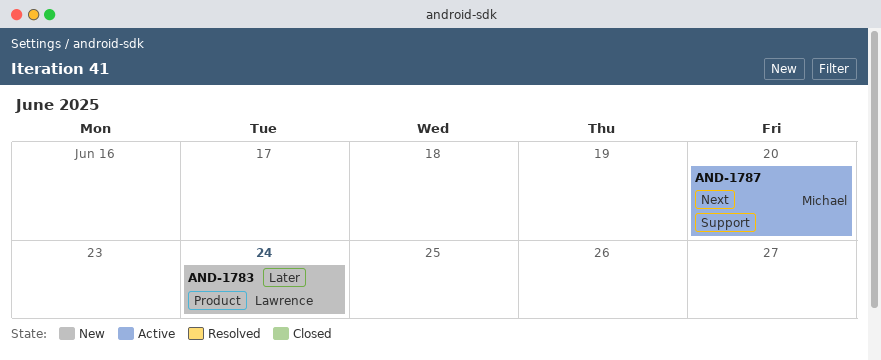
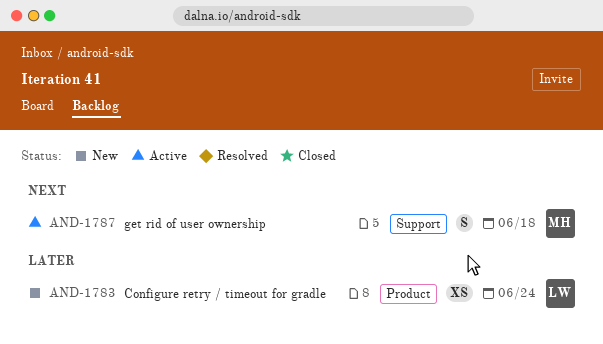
AND-1787, due: Jun 20 -> Jun 18

